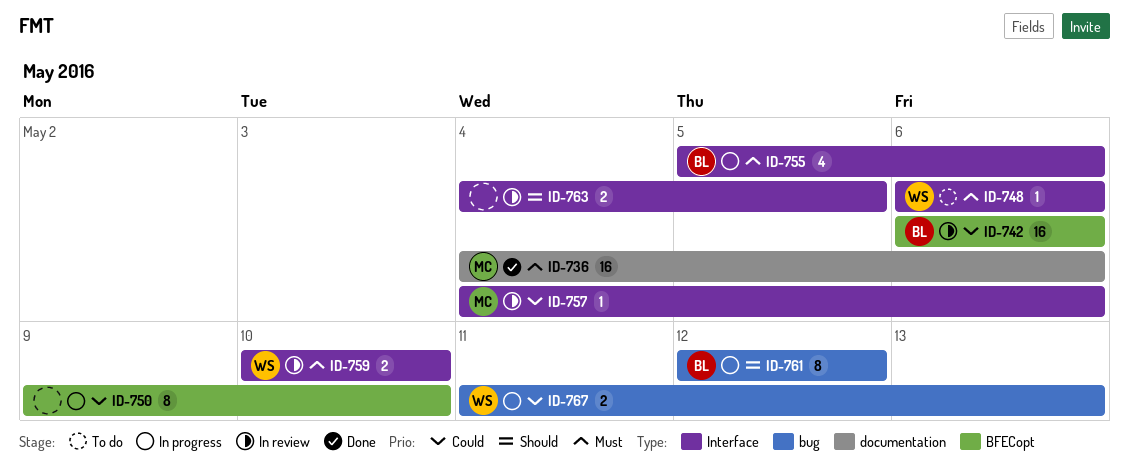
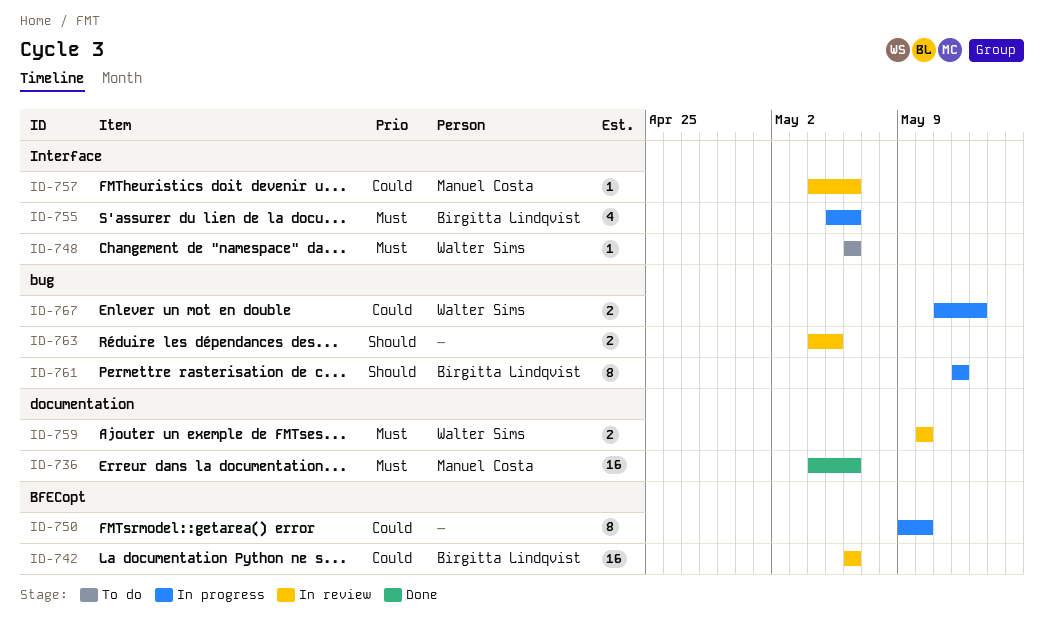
ID-759, label: Interface -> documentation
ID-763, label: Interface -> bug

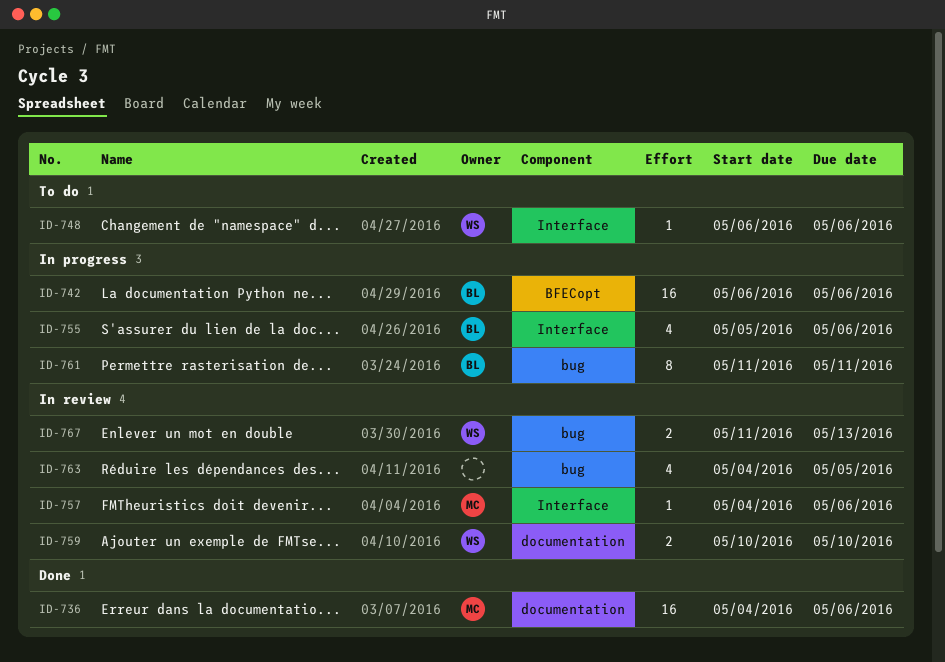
ID-742, status: In review -> In progress
ID-750: present -> none
ID-761, start: May 12 -> May 11
ID-761, due: May 12 -> May 11
ID-763, estimate: 2 -> 4
ID-767, status: In progress -> In review

